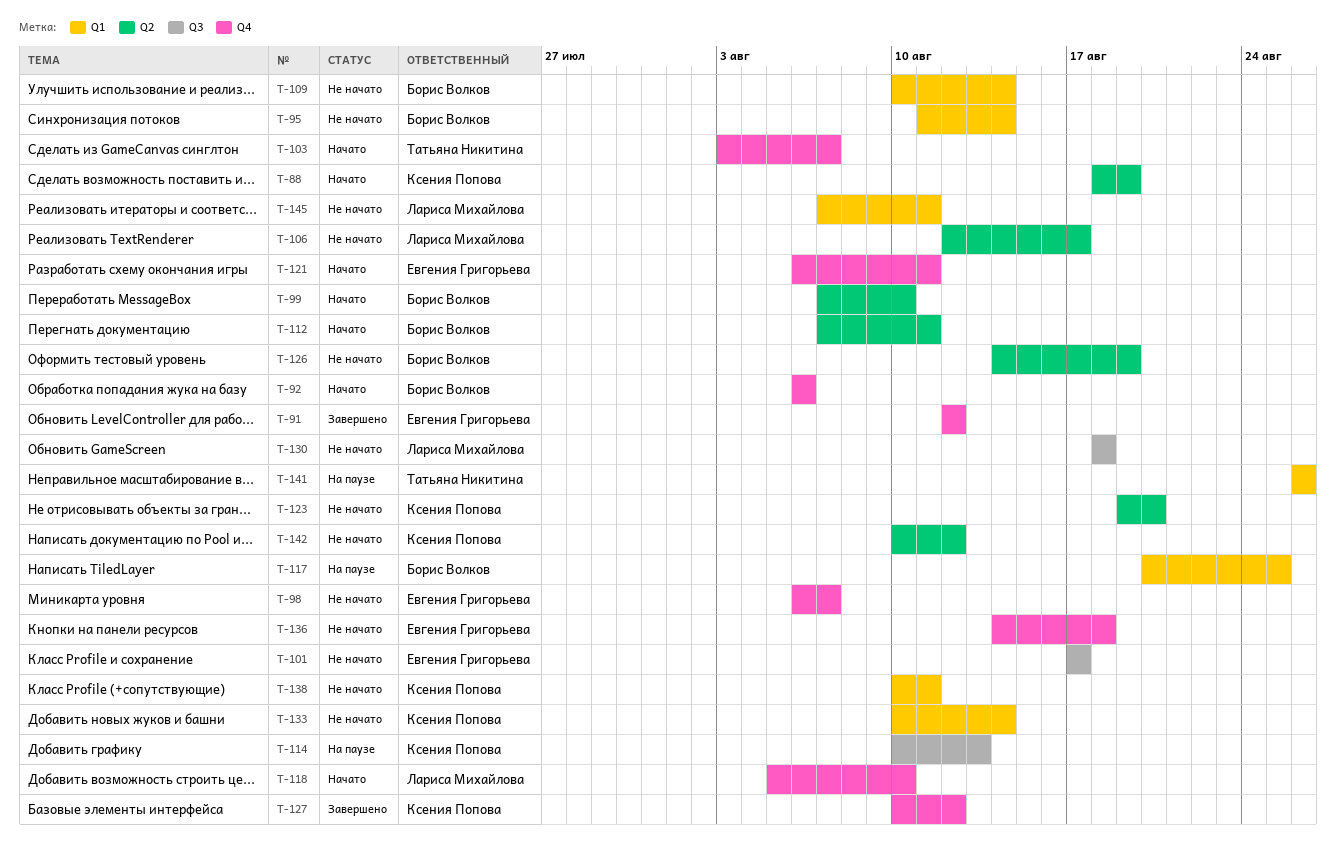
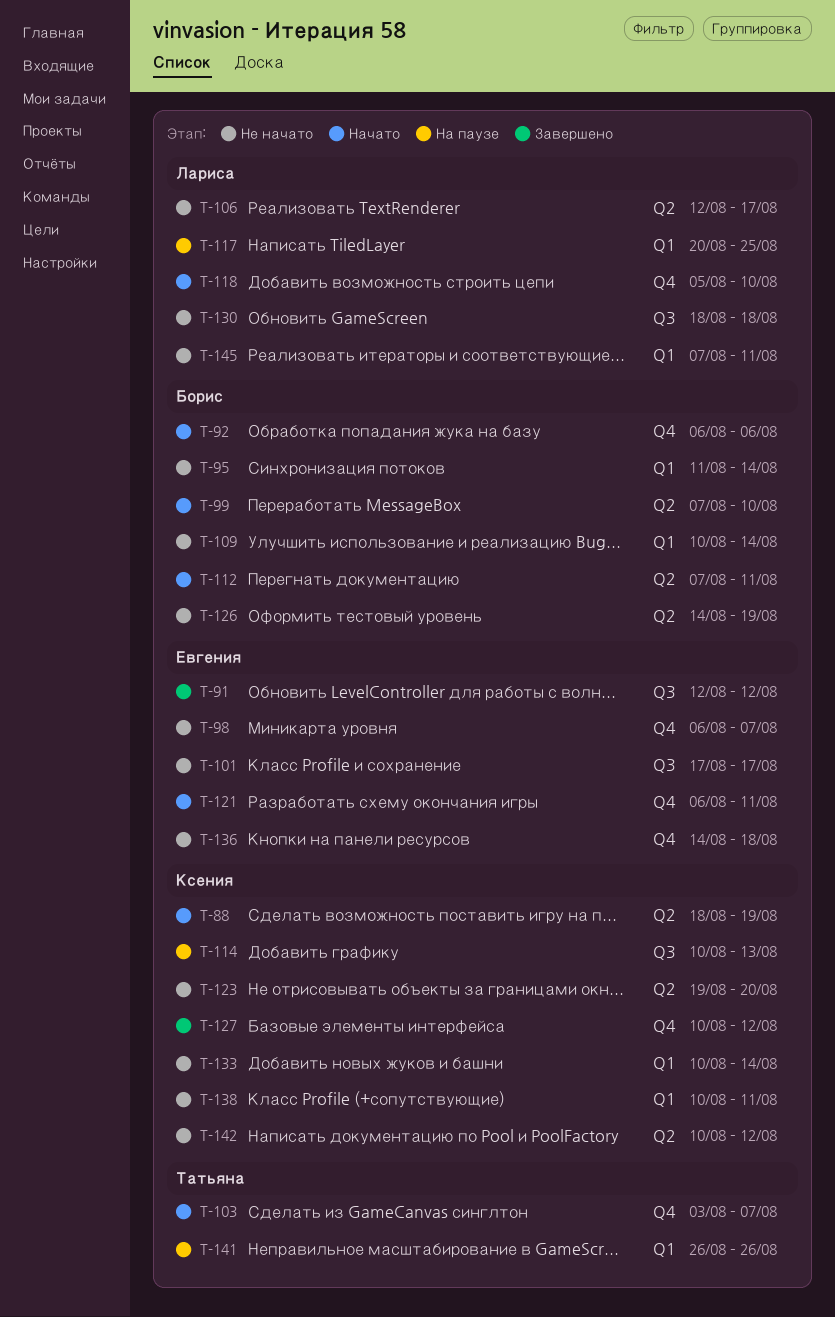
T-91, label: Q4 -> Q3
T-117, owner: Борис Волков -> Лариса Михайлова

